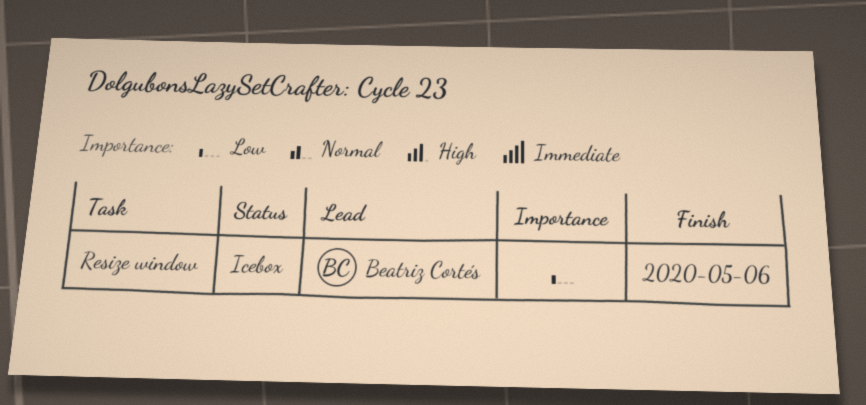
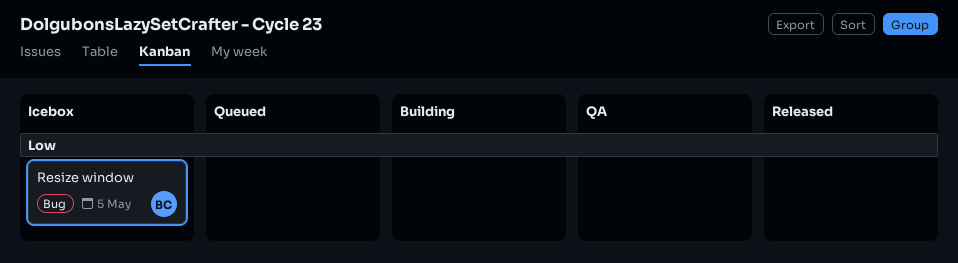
Resize window, due: May 6 -> May 5

